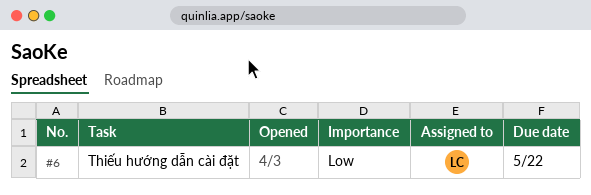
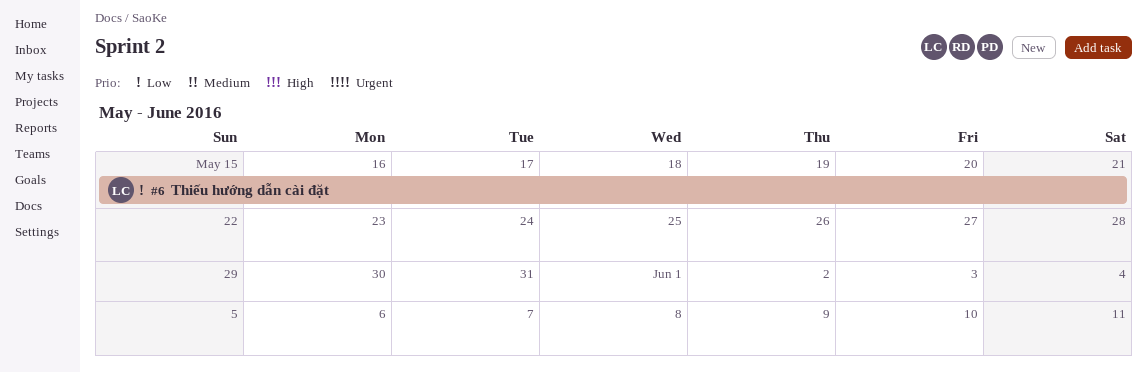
#6, due: May 22 -> May 21

